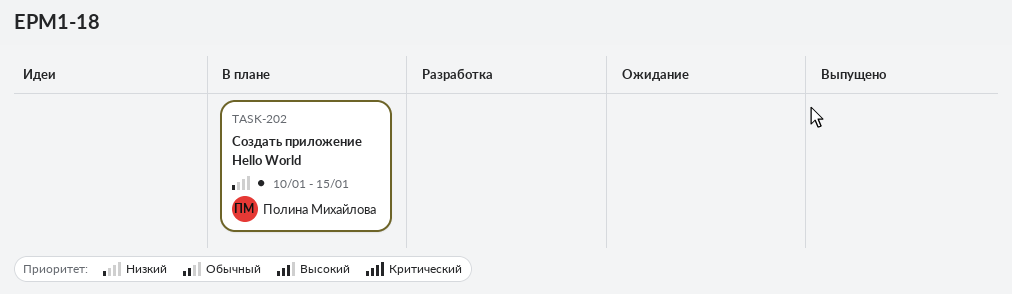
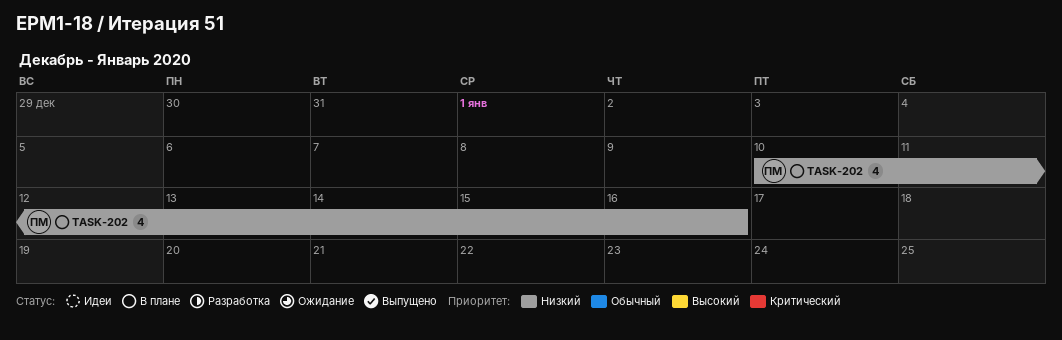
TASK-202, estimate: 1 -> 4
TASK-202, due: Jan 15 -> Jan 16

